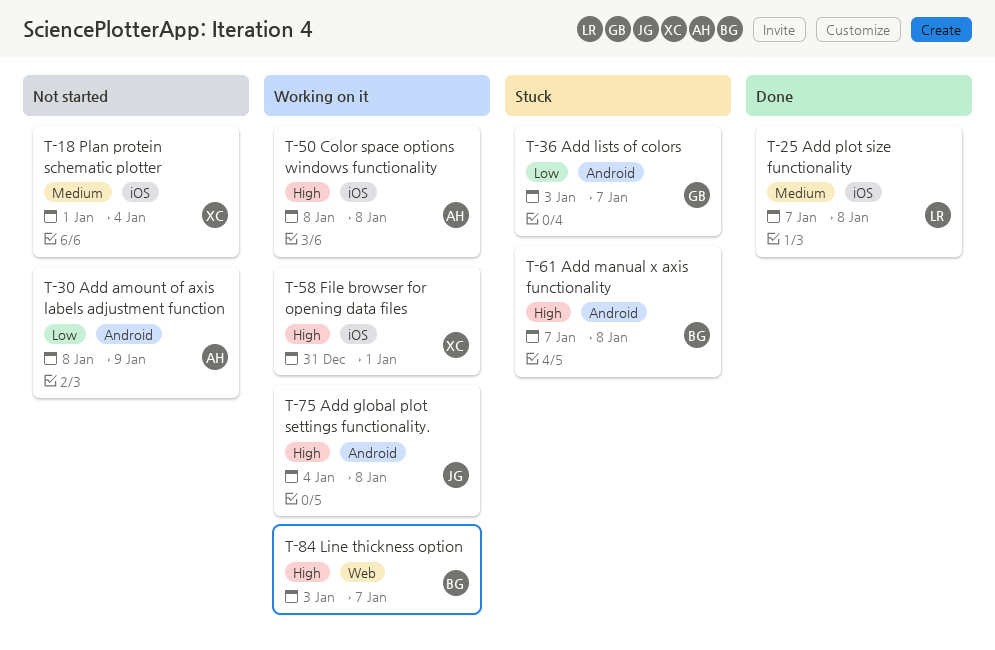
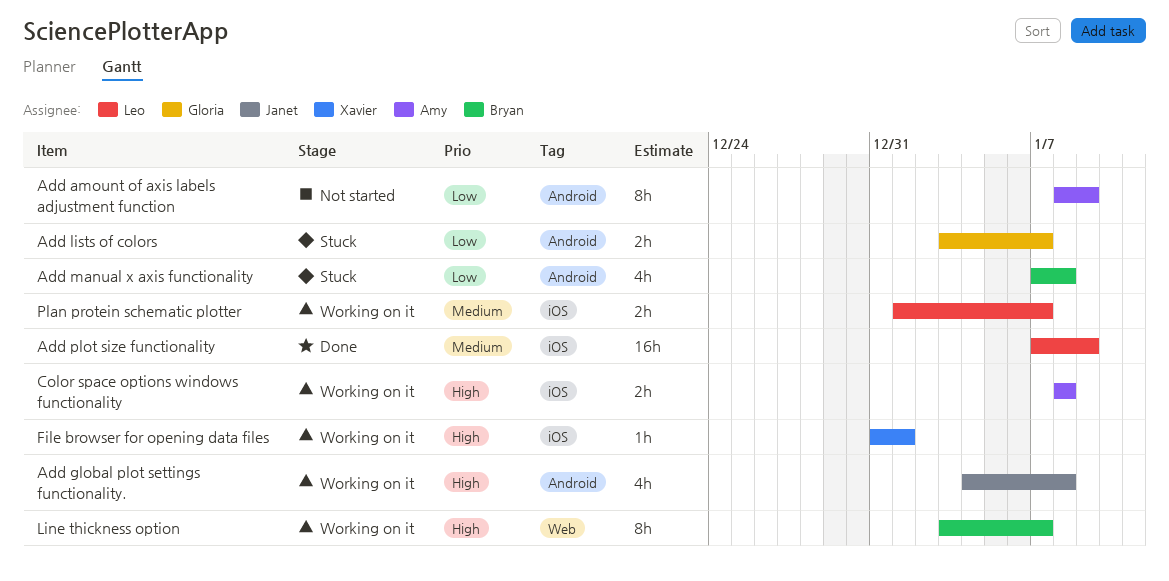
Add manual x axis functionality, priority: High -> Low
Add plot size functionality, due: Jan 8 -> Jan 9
Plan protein schematic plotter, status: Not started -> Working on it
Plan protein schematic plotter, owner: Xavier -> Leo
Plan protein schematic plotter, due: Jan 4 -> Jan 7

